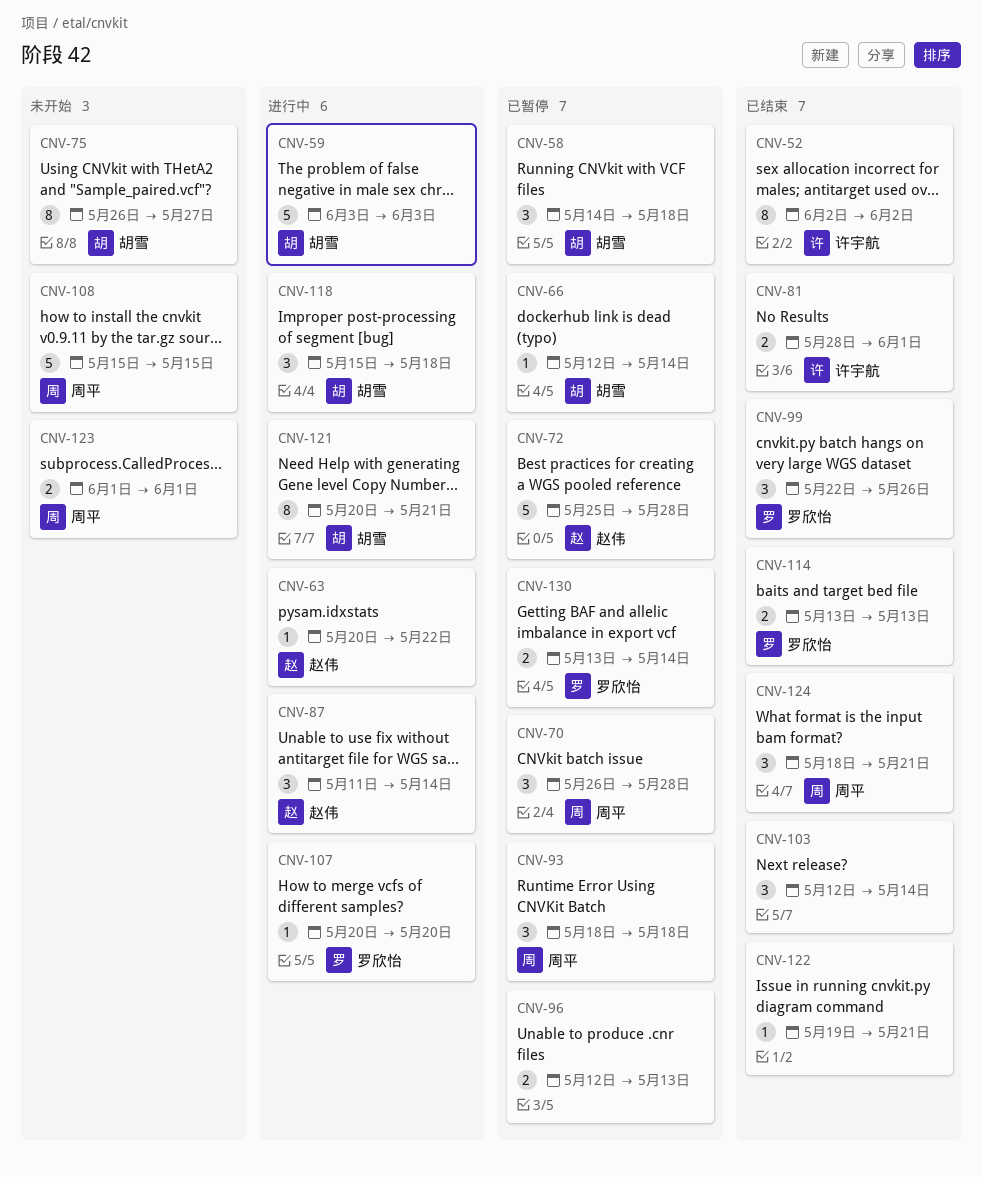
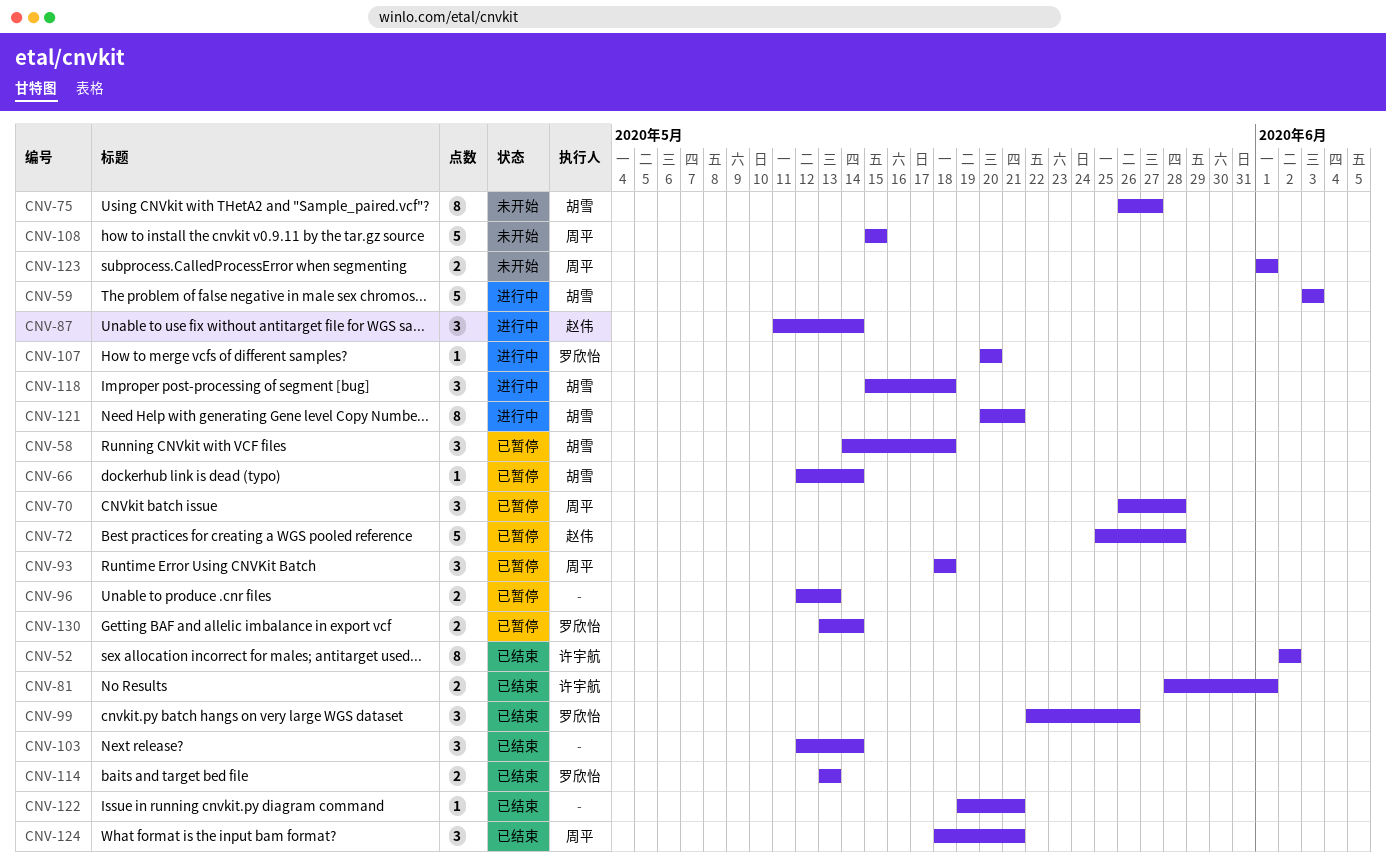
CNV-63: present -> none

